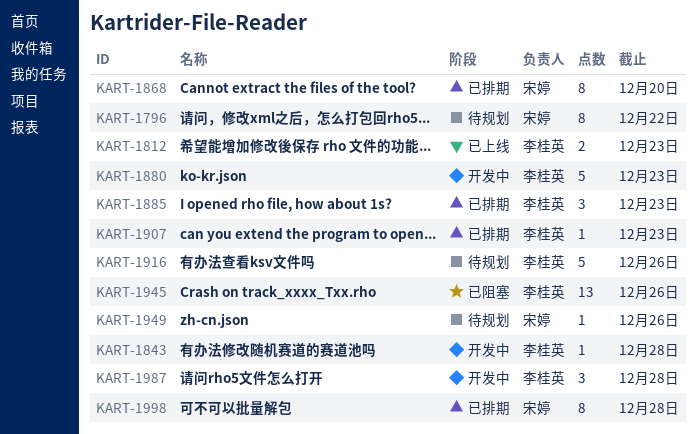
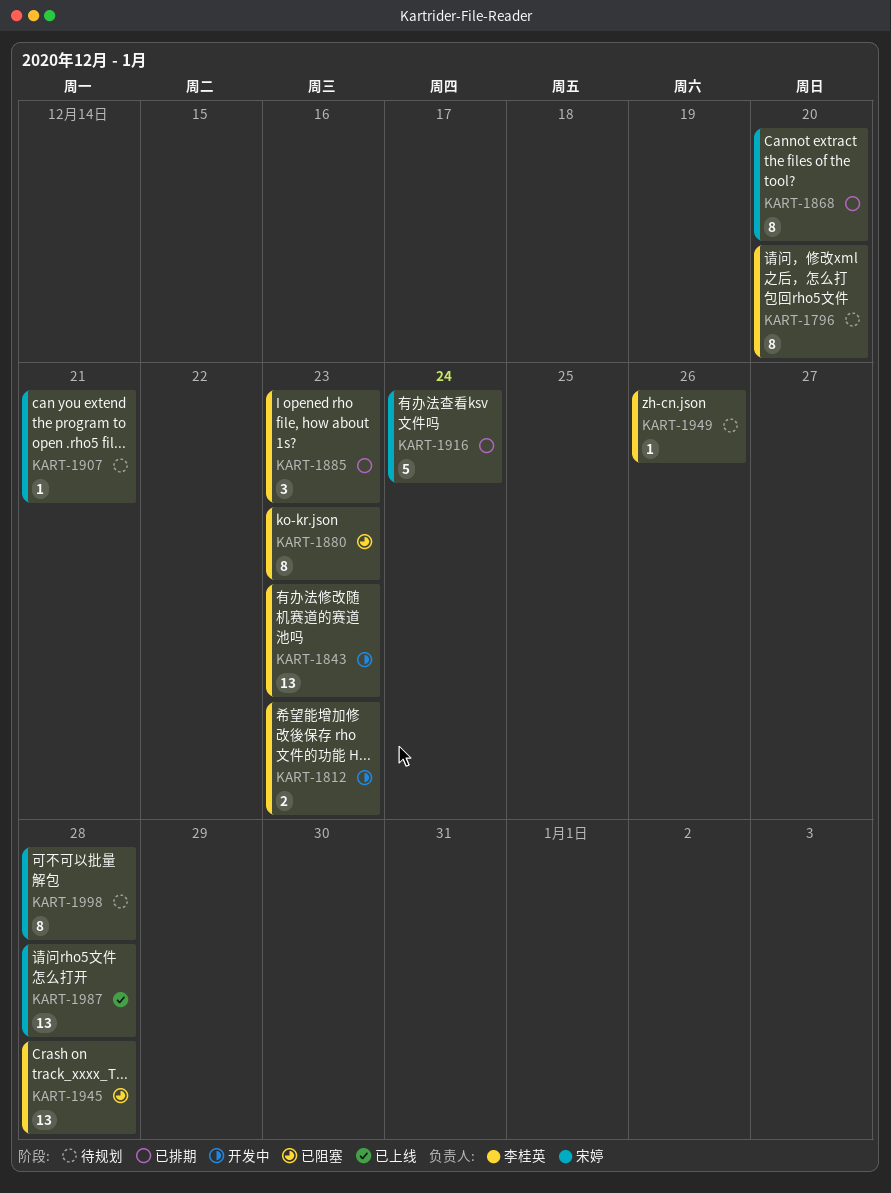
KART-1796, owner: 宋婷 -> 李桂英
KART-1796, due: Dec 22 -> Dec 20
KART-1812, status: 已上线 -> 开发中
KART-1843, estimate: 1 -> 13
KART-1843, due: Dec 28 -> Dec 23
KART-1880, status: 开发中 -> 已阻塞
KART-1880, estimate: 5 -> 8
KART-1907, status: 已排期 -> 待规划
KART-1907, owner: 李桂英 -> 宋婷
KART-1907, due: Dec 23 -> Dec 21
KART-1916, status: 待规划 -> 已排期
KART-1916, owner: 李桂英 -> 宋婷
KART-1916, due: Dec 26 -> Dec 24
KART-1945, due: Dec 26 -> Dec 28
KART-1949, owner: 宋婷 -> 李桂英
KART-1987, status: 开发中 -> 已上线
KART-1987, owner: 李桂英 -> 宋婷
KART-1987, estimate: 3 -> 13
KART-1998, status: 已排期 -> 待规划

